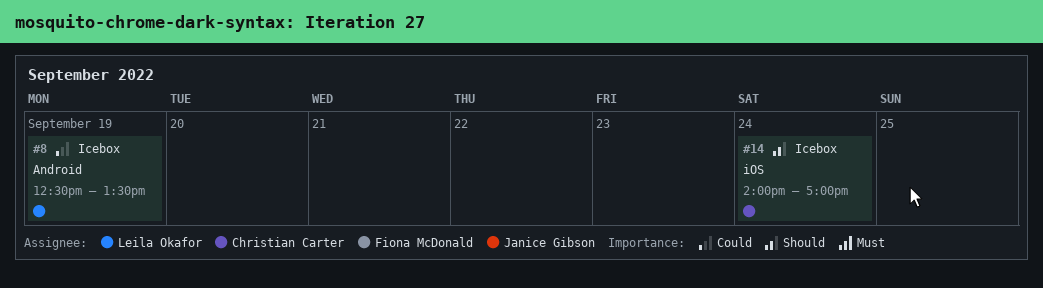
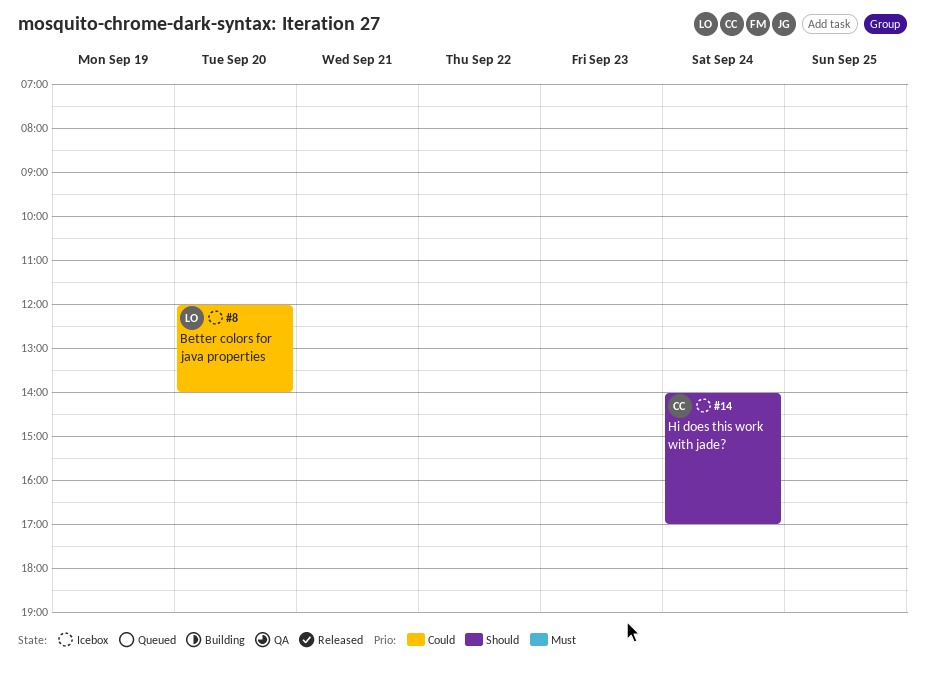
#8, day: Sep 19 -> Sep 20
#8, begins: 12:30 -> 12:00
#8, ends: 13:30 -> 14:00

